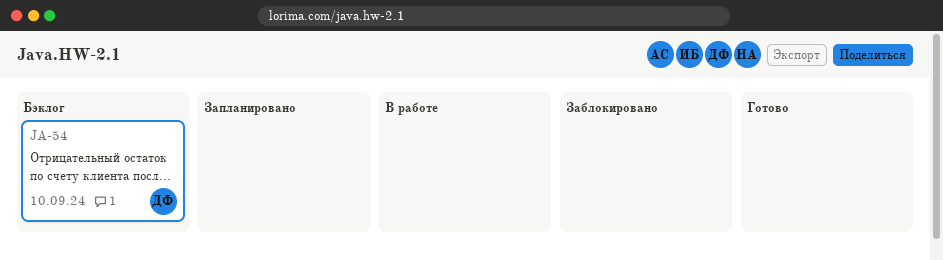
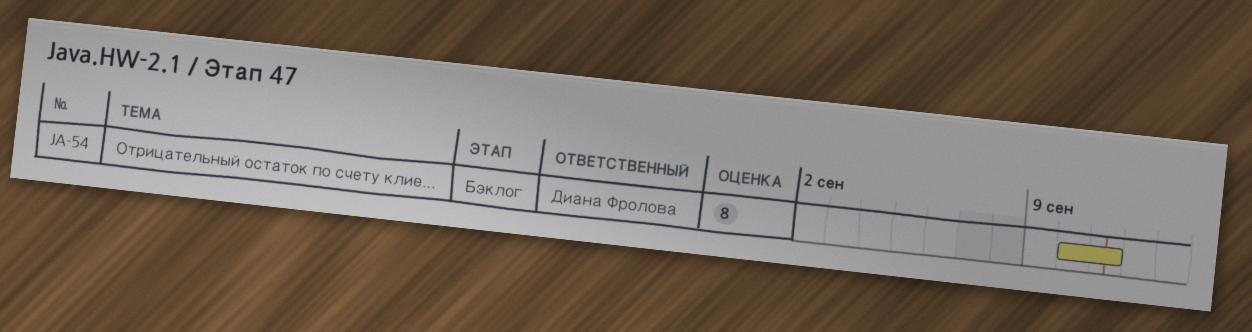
JA-54, due: Sep 10 -> Sep 11

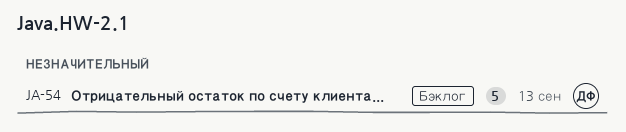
JA-54, estimate: 8 -> 5
JA-54, due: Sep 11 -> Sep 13

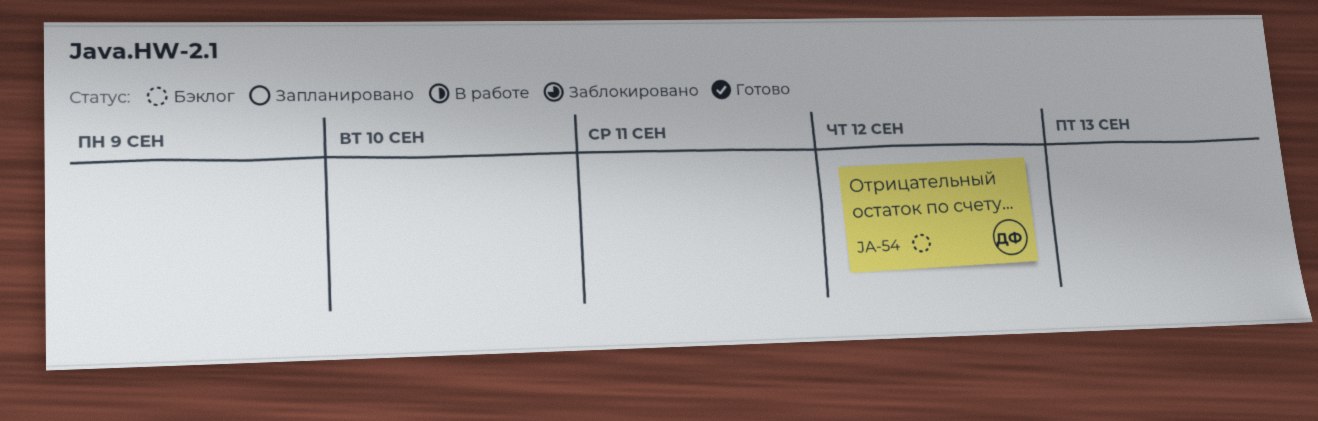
JA-54, due: Sep 13 -> Sep 12

